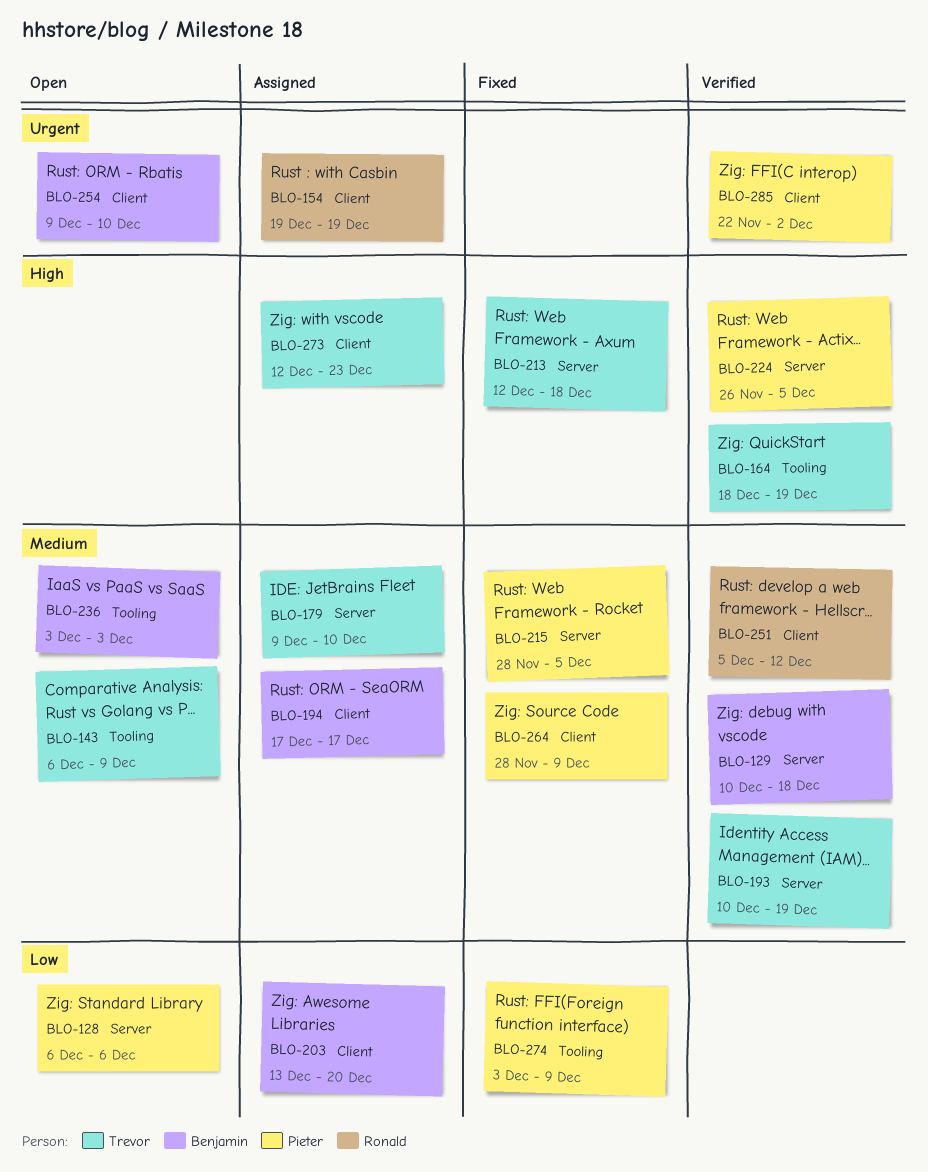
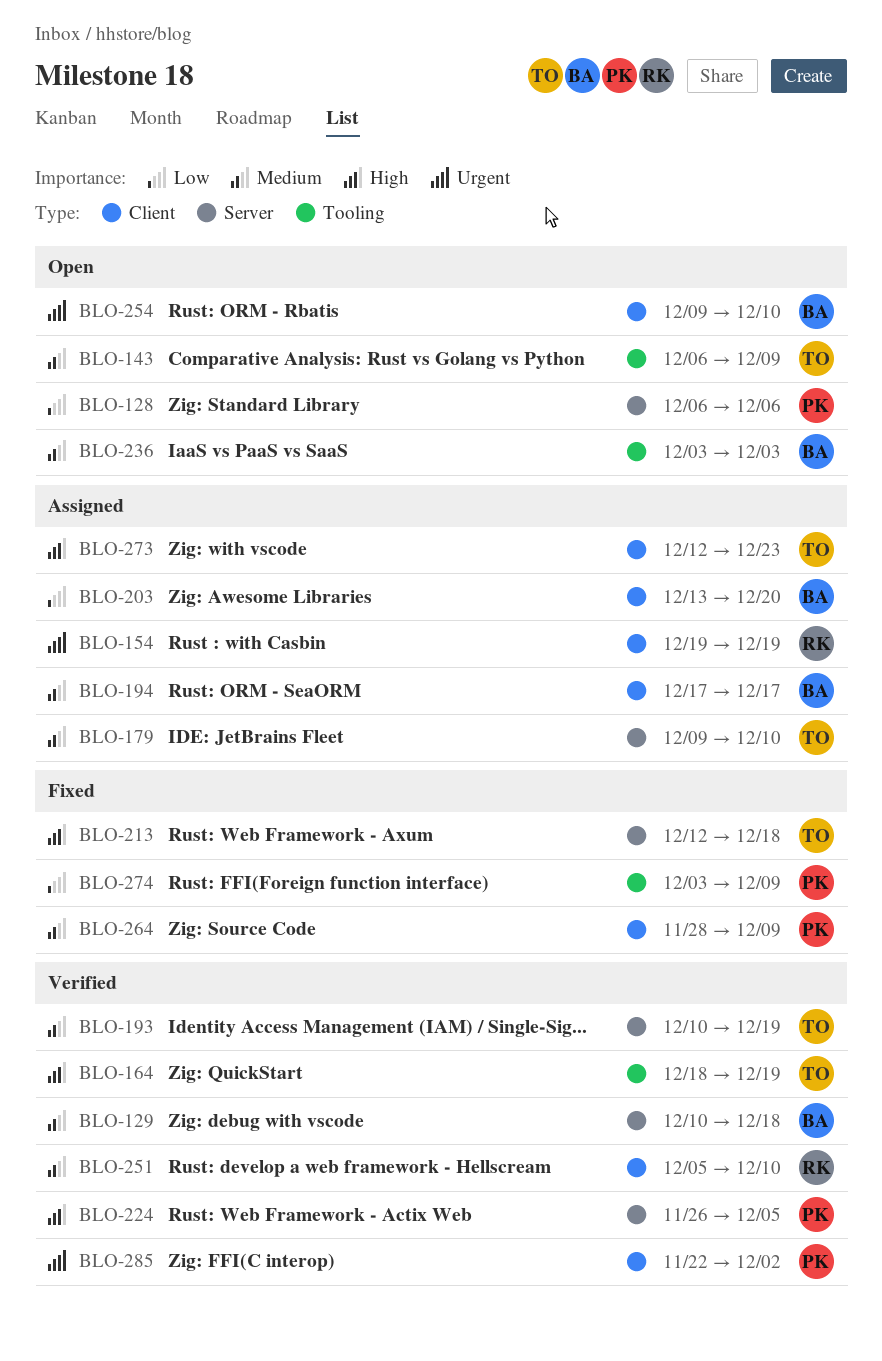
BLO-215: present -> none
BLO-251, due: Dec 12 -> Dec 10

